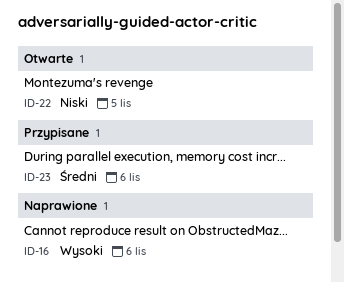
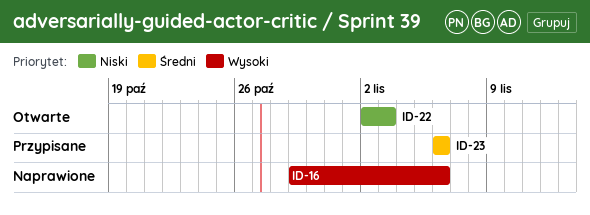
ID-22, due: Nov 5 -> Nov 3

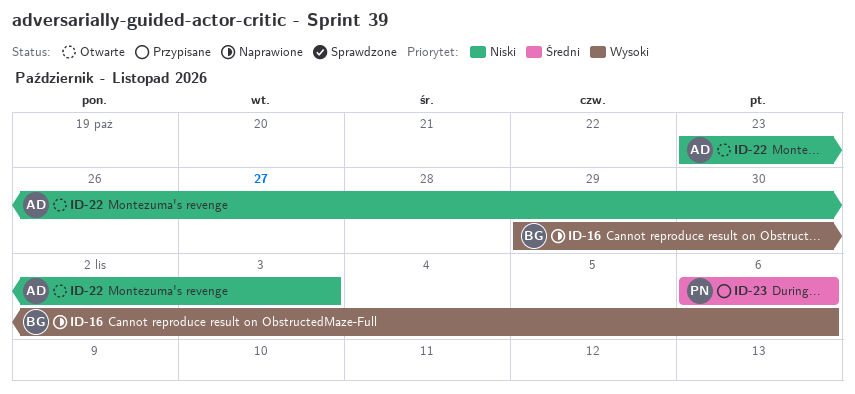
ID-22, start: Nov 2 -> Oct 23

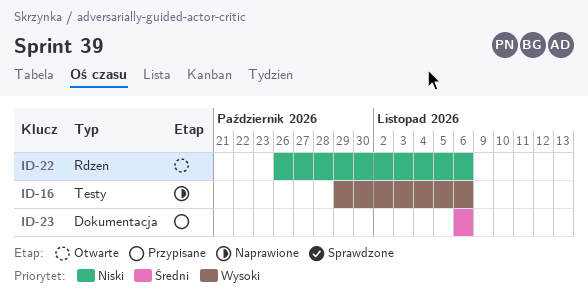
ID-22, start: Oct 23 -> Oct 26
ID-22, due: Nov 3 -> Nov 6

